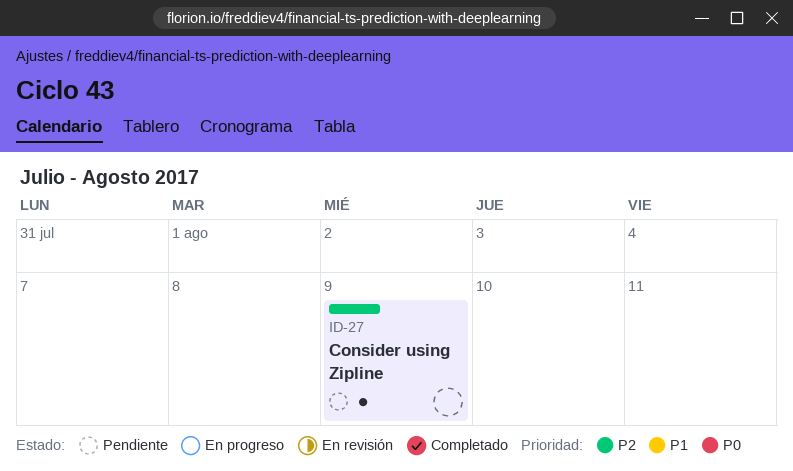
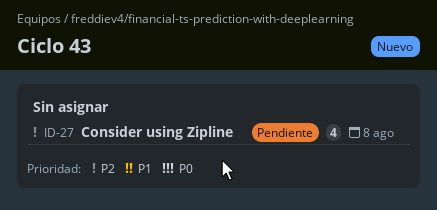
ID-27, estimate: 1 -> 4
ID-27, due: Aug 9 -> Aug 8

